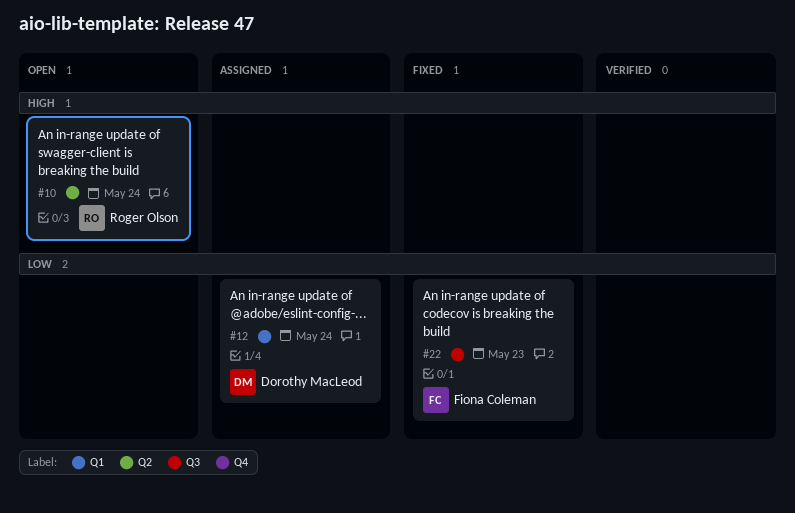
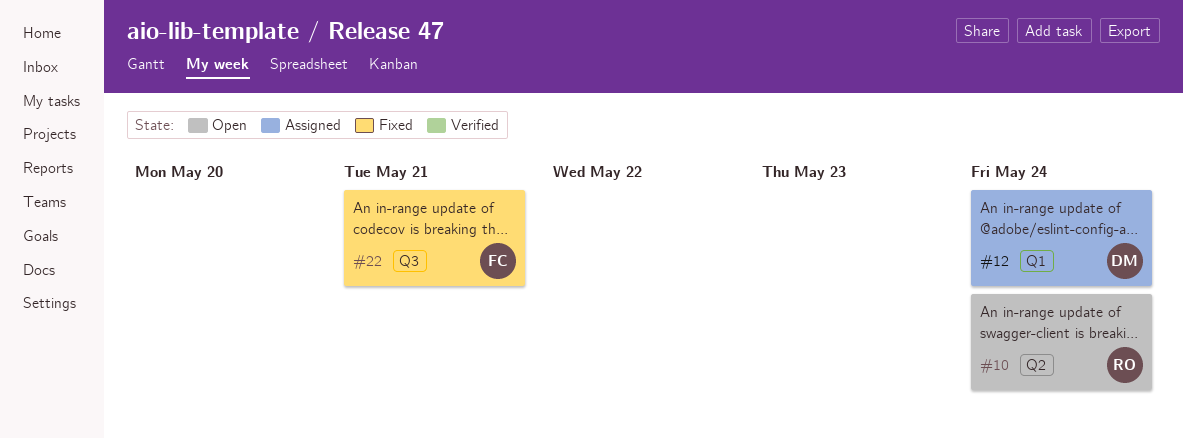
#22, due: May 23 -> May 21

